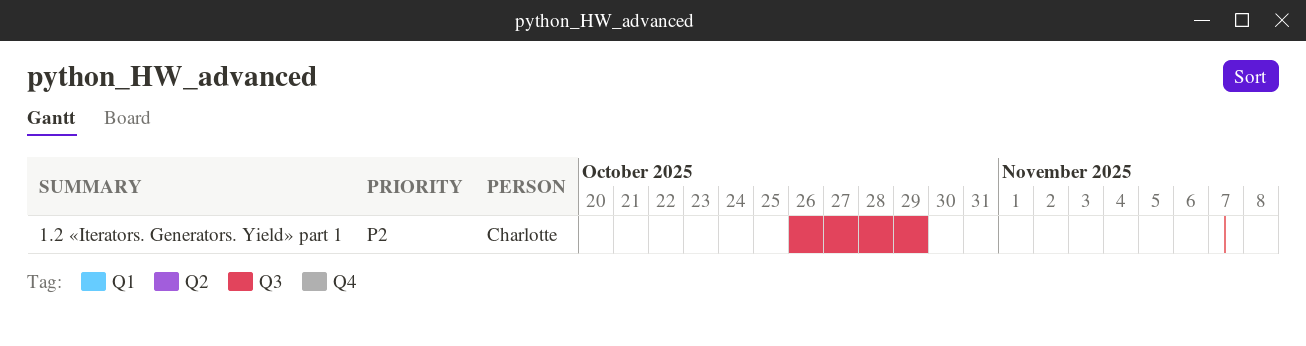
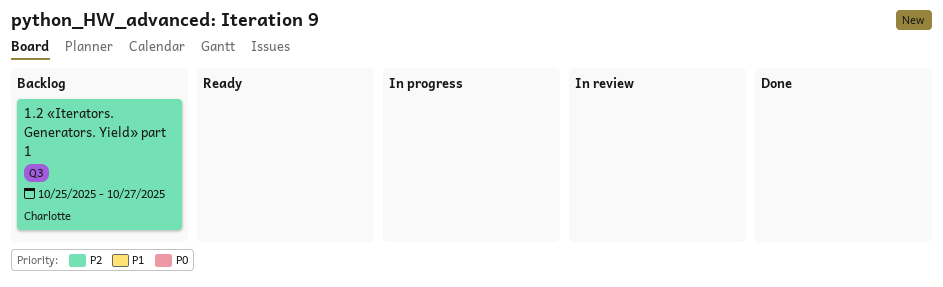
1.2 «Iterators. Generators. Yield» part 1, start: Oct 26 -> Oct 25
1.2 «Iterators. Generators. Yield» part 1, due: Oct 29 -> Oct 27

